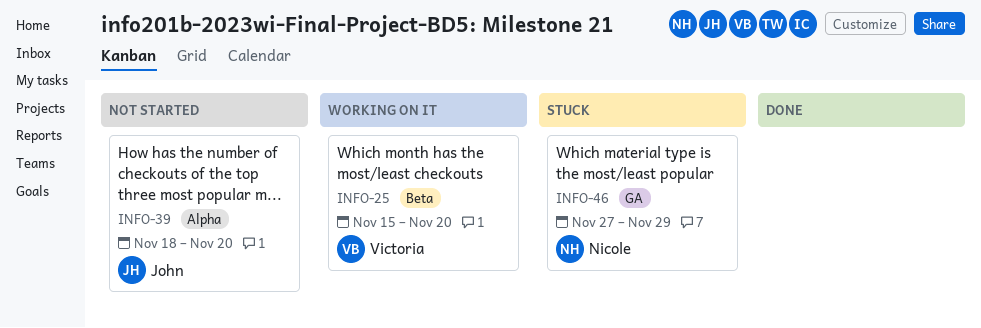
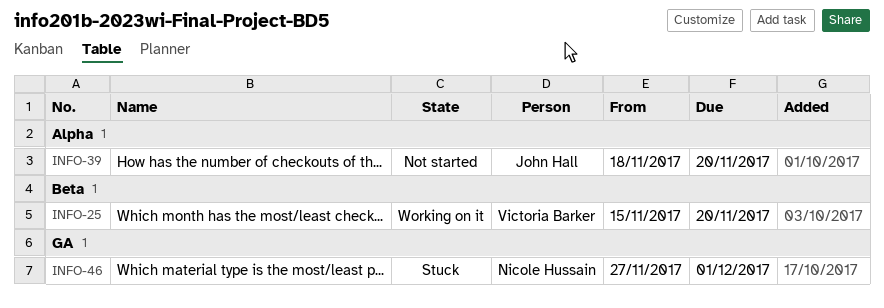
INFO-46, due: Nov 29 -> Dec 1

